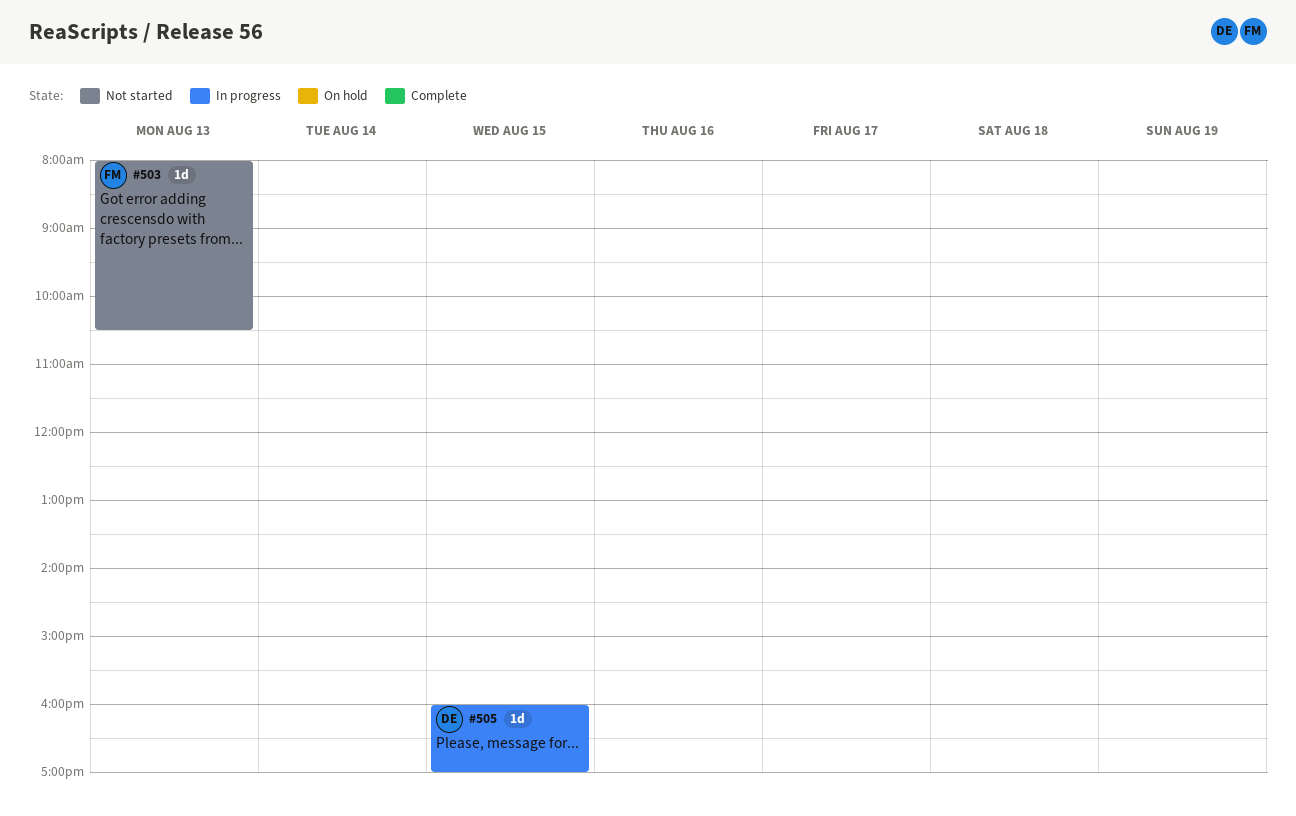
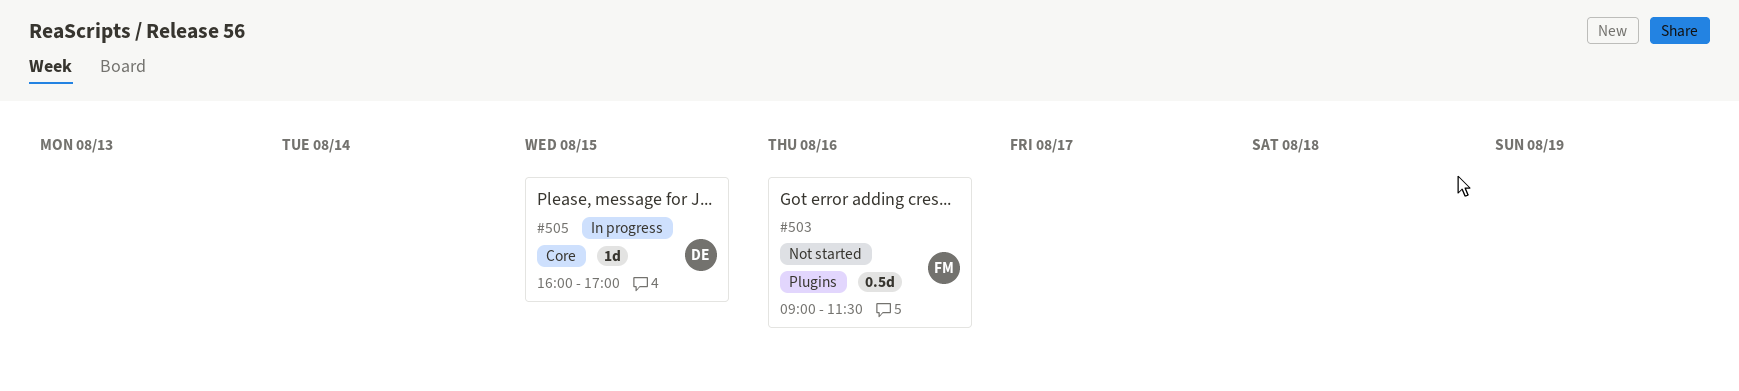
#503, estimate: 1d -> 0.5d
#503, day: Aug 13 -> Aug 16
#503, begins: 08:00 -> 09:00
#503, ends: 10:30 -> 11:30

